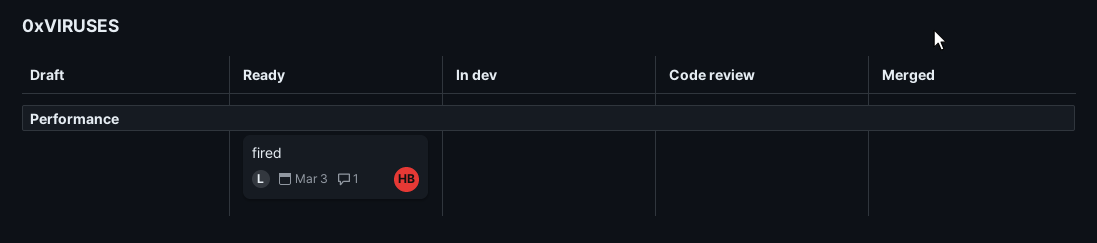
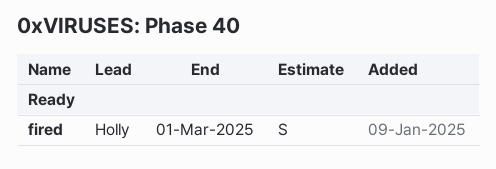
fired, estimate: L -> S
fired, due: Mar 3 -> Mar 1

